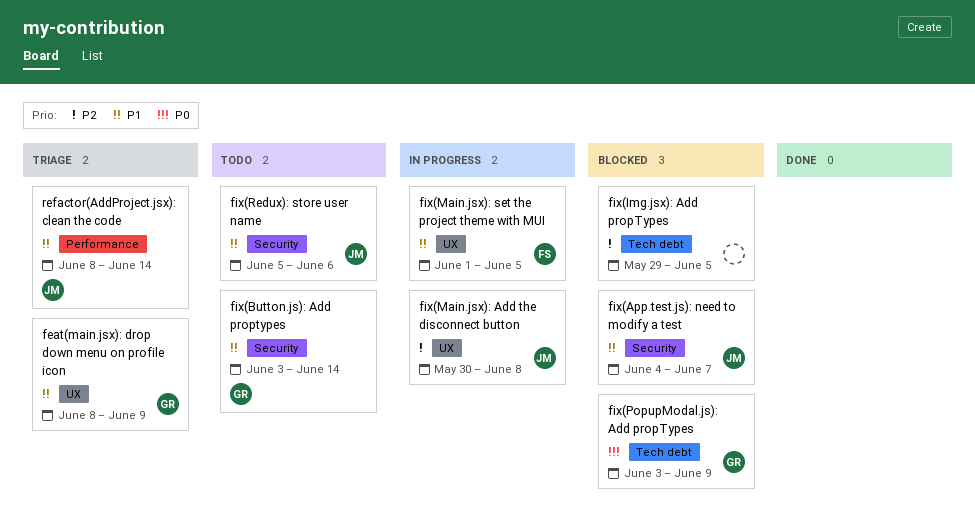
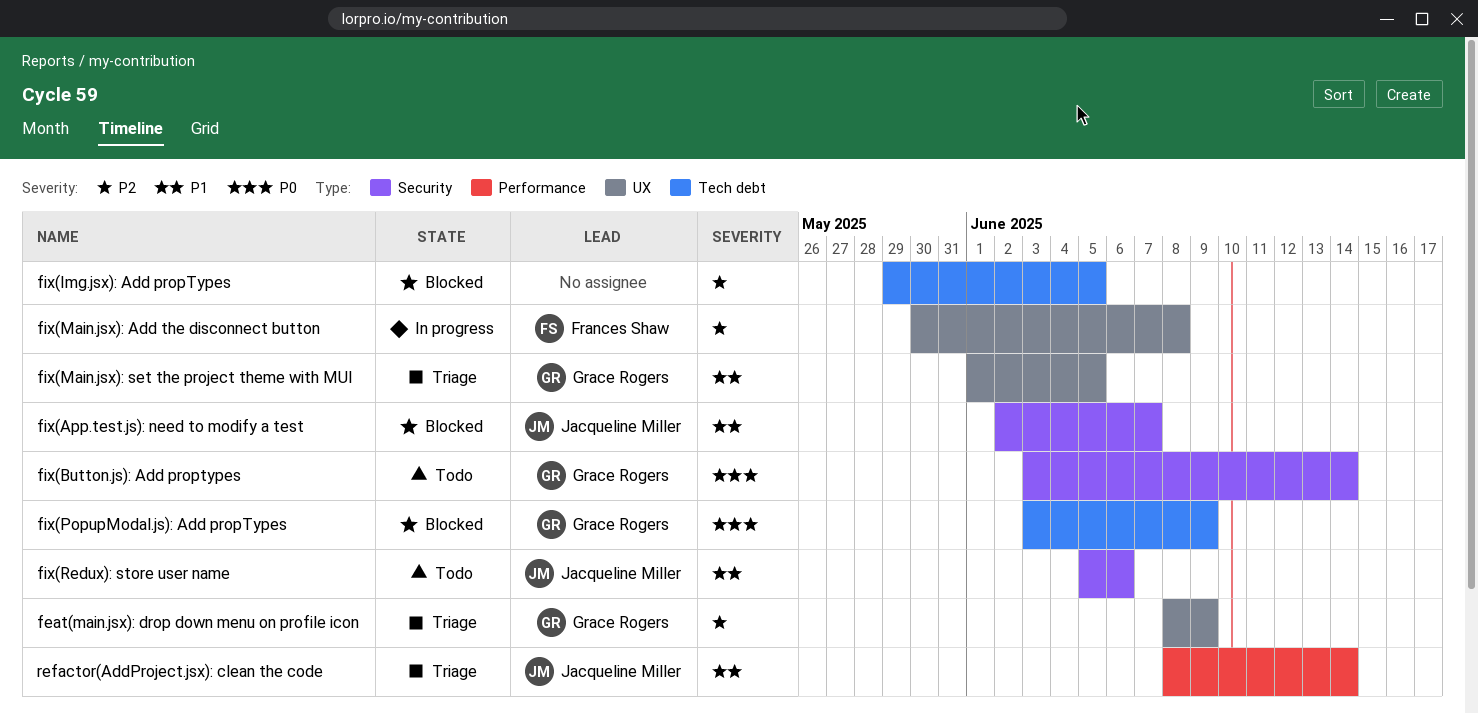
feat(main.jsx): drop down menu on profile icon, priority: P1 -> P2
fix(App.test.js): need to modify a test, start: Jun 4 -> Jun 2
fix(Button.js): Add proptypes, priority: P1 -> P0
fix(Main.jsx): Add the disconnect button, owner: Jacqueline Miller -> Frances Shaw
fix(Main.jsx): set the project theme with MUI, status: In progress -> Triage
fix(Main.jsx): set the project theme with MUI, owner: Frances Shaw -> Grace Rogers

